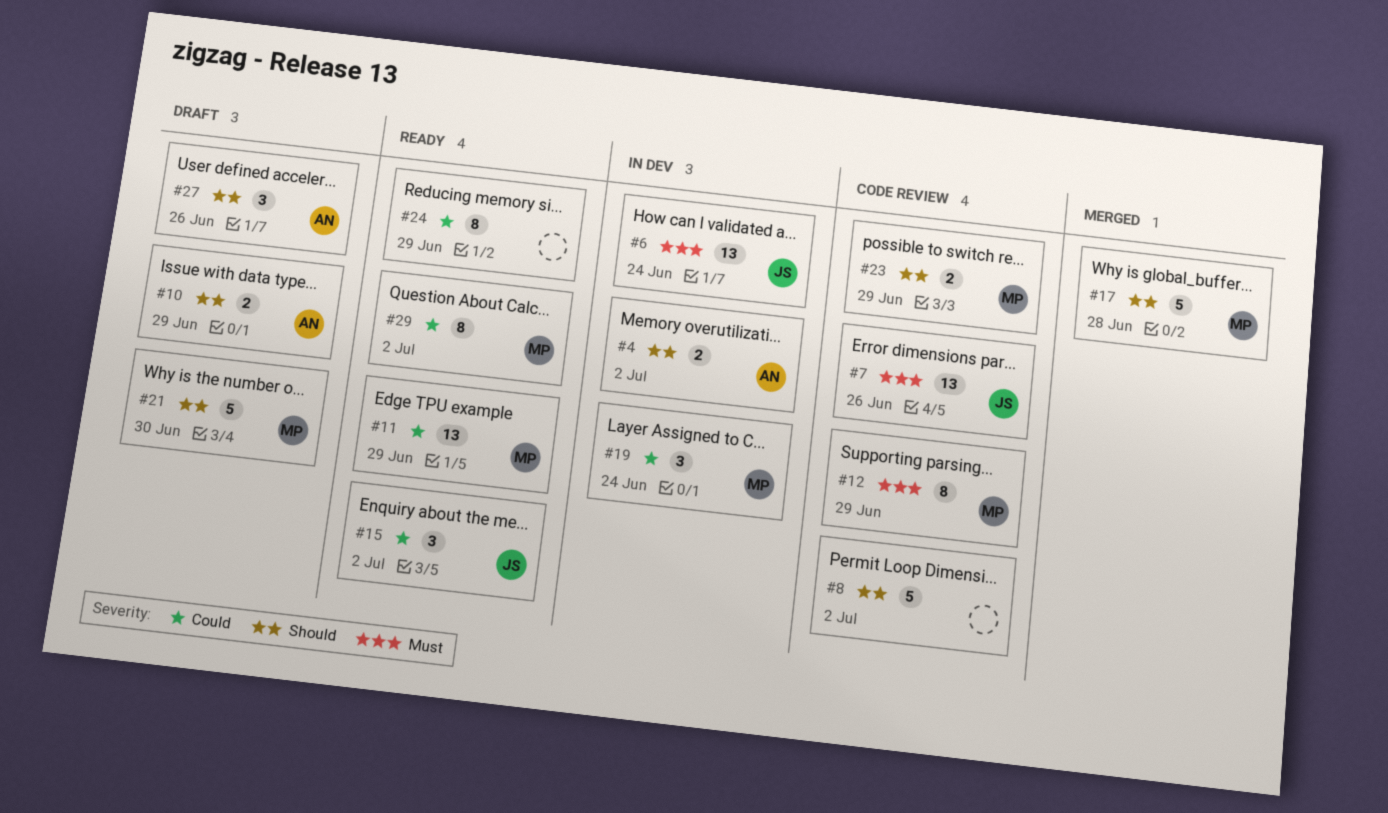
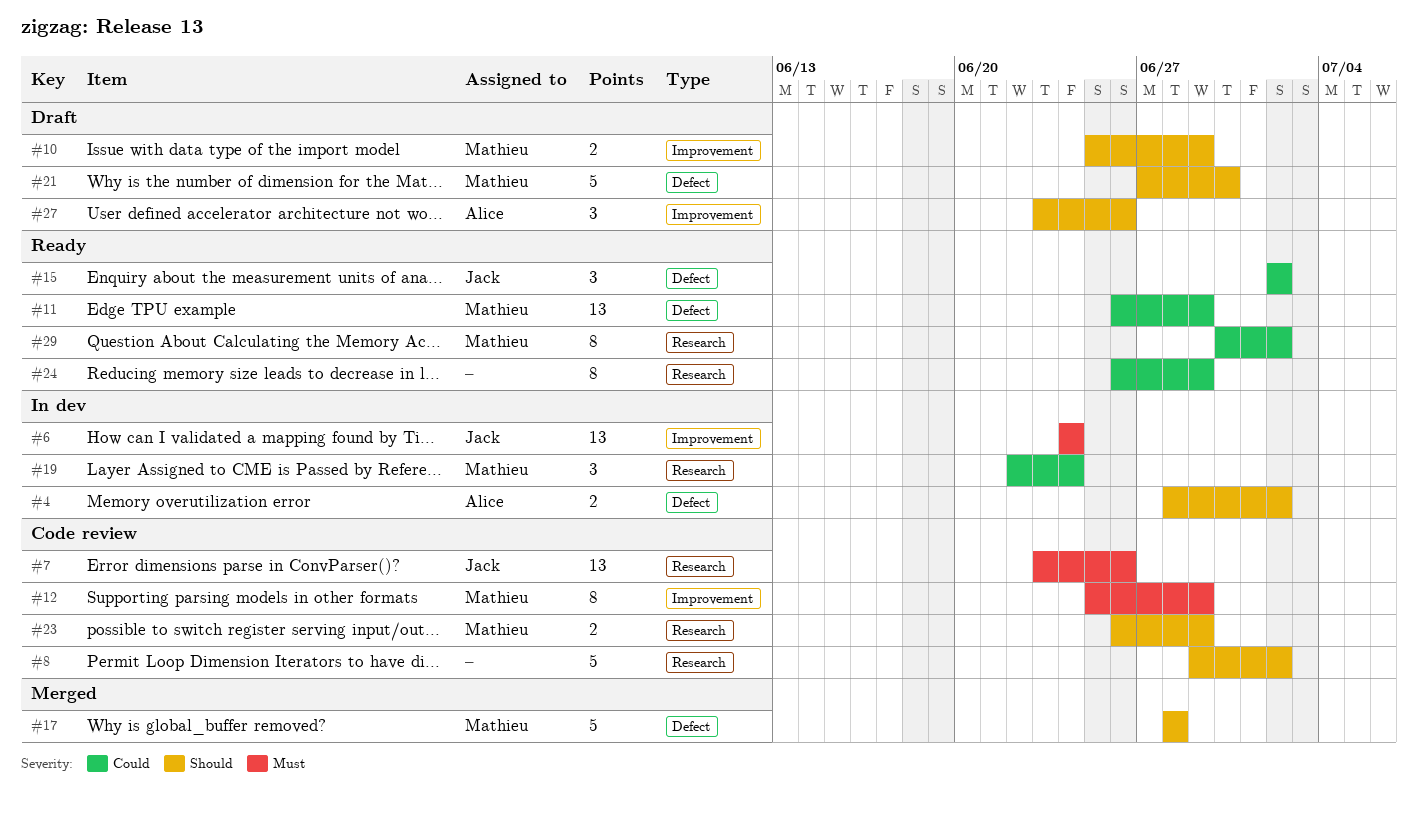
#10, owner: Alice -> Mathieu

